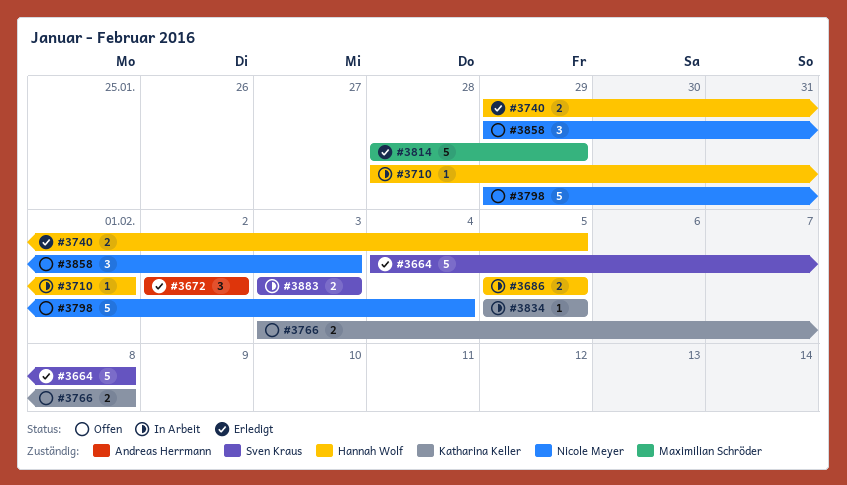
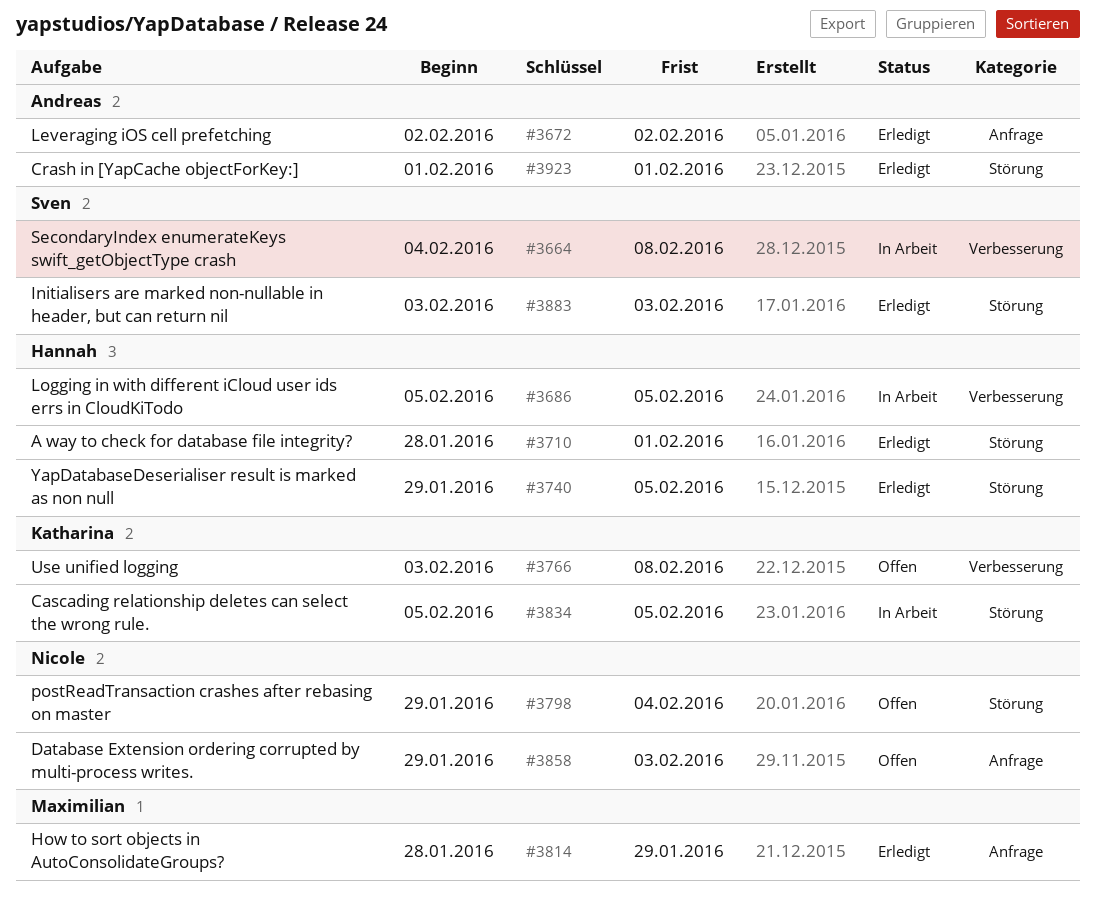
#3664, status: Erledigt -> In Arbeit
#3710, status: In Arbeit -> Erledigt
#3883, status: In Arbeit -> Erledigt
#3923: none -> present

